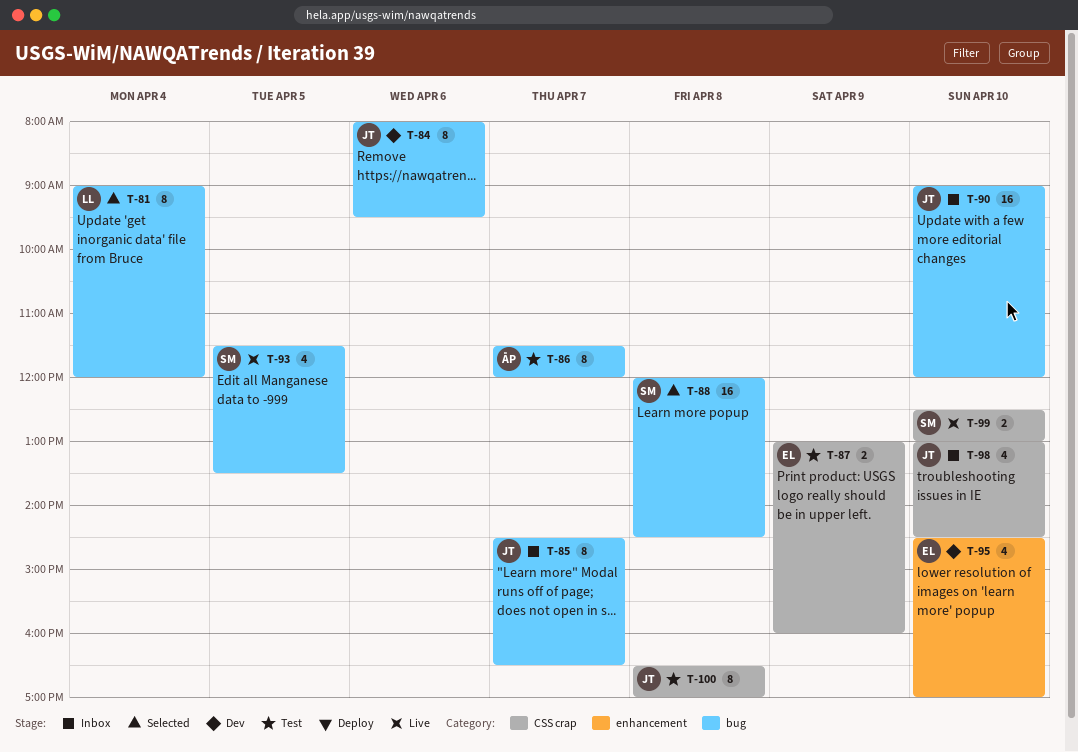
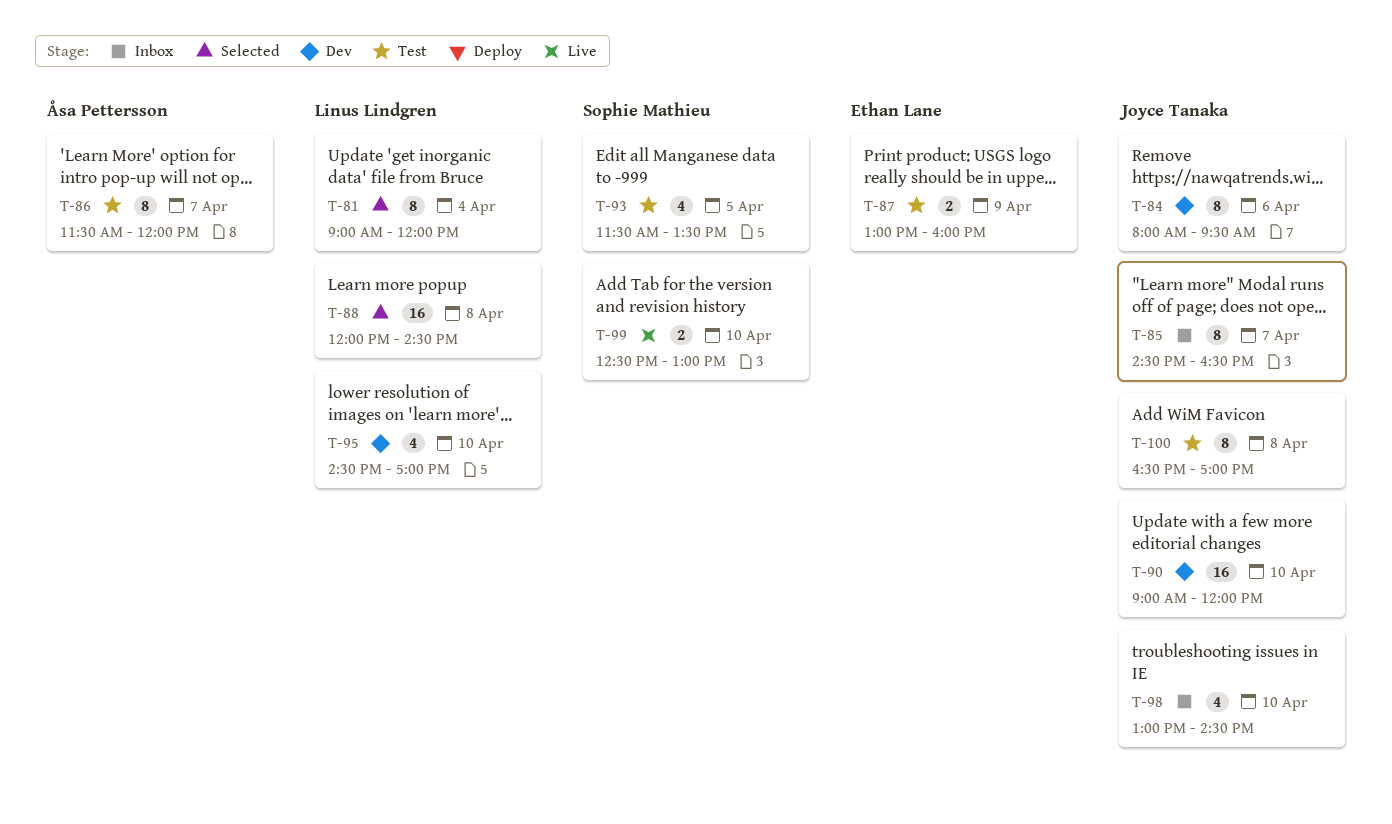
T-88, owner: Sophie Mathieu -> Linus Lindgren
T-90, status: Inbox -> Dev
T-93, status: Live -> Test
T-95, owner: Ethan Lane -> Linus Lindgren

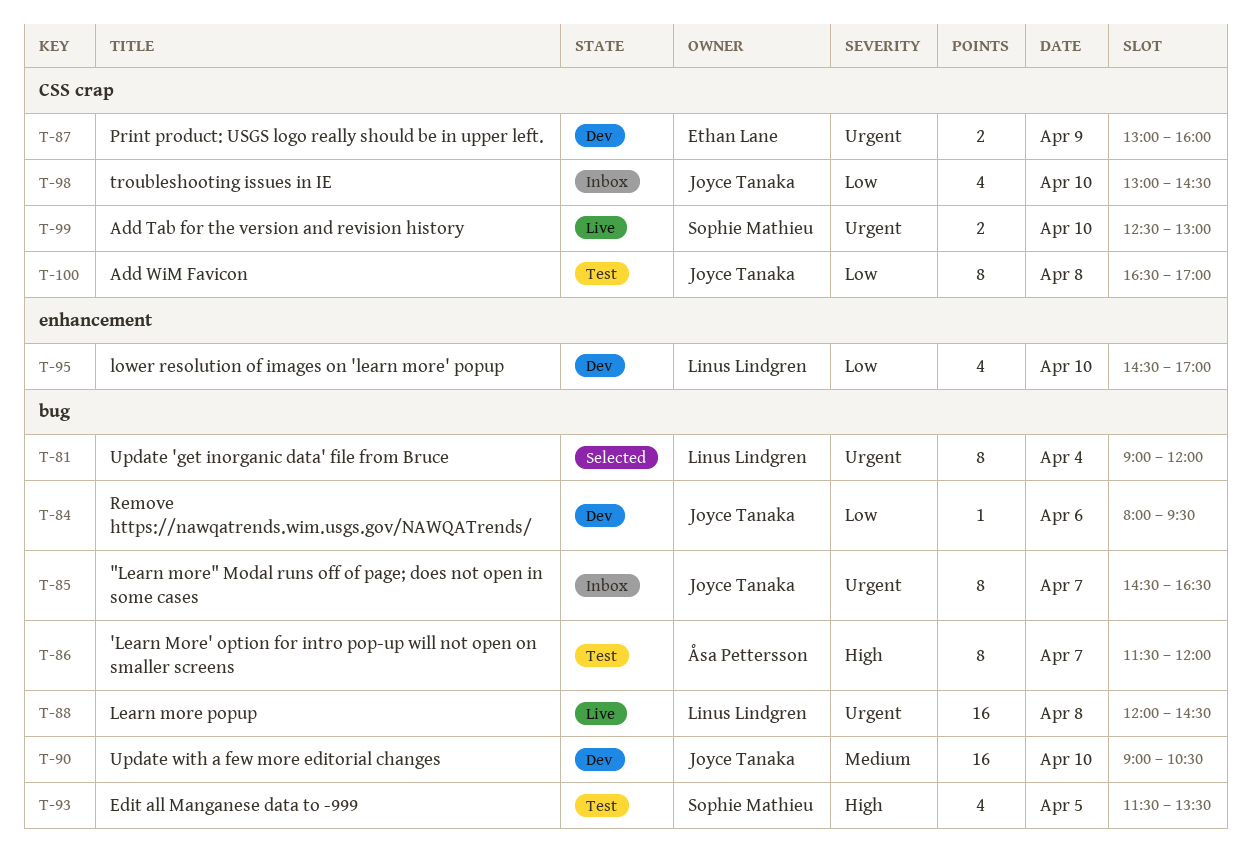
T-84, estimate: 8 -> 1
T-87, status: Test -> Dev
T-88, status: Selected -> Live
T-90, ends: 12:00 -> 10:30

